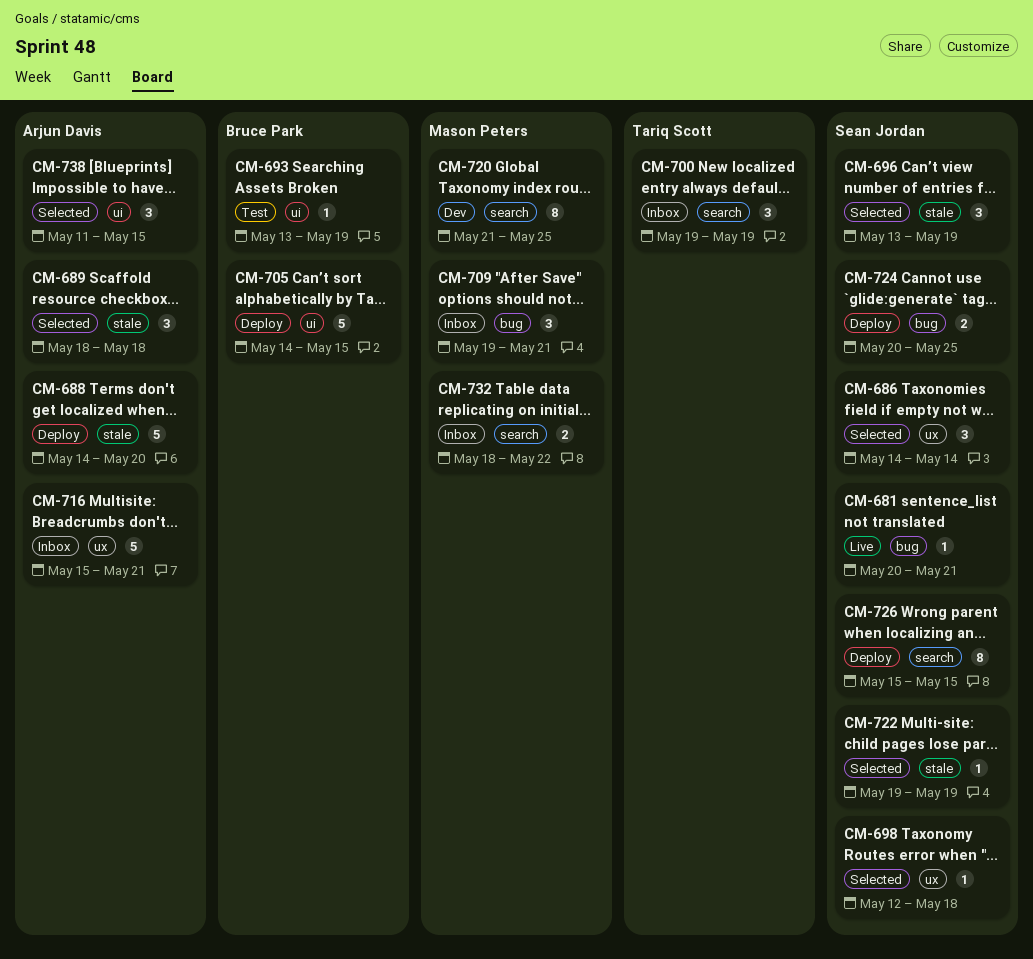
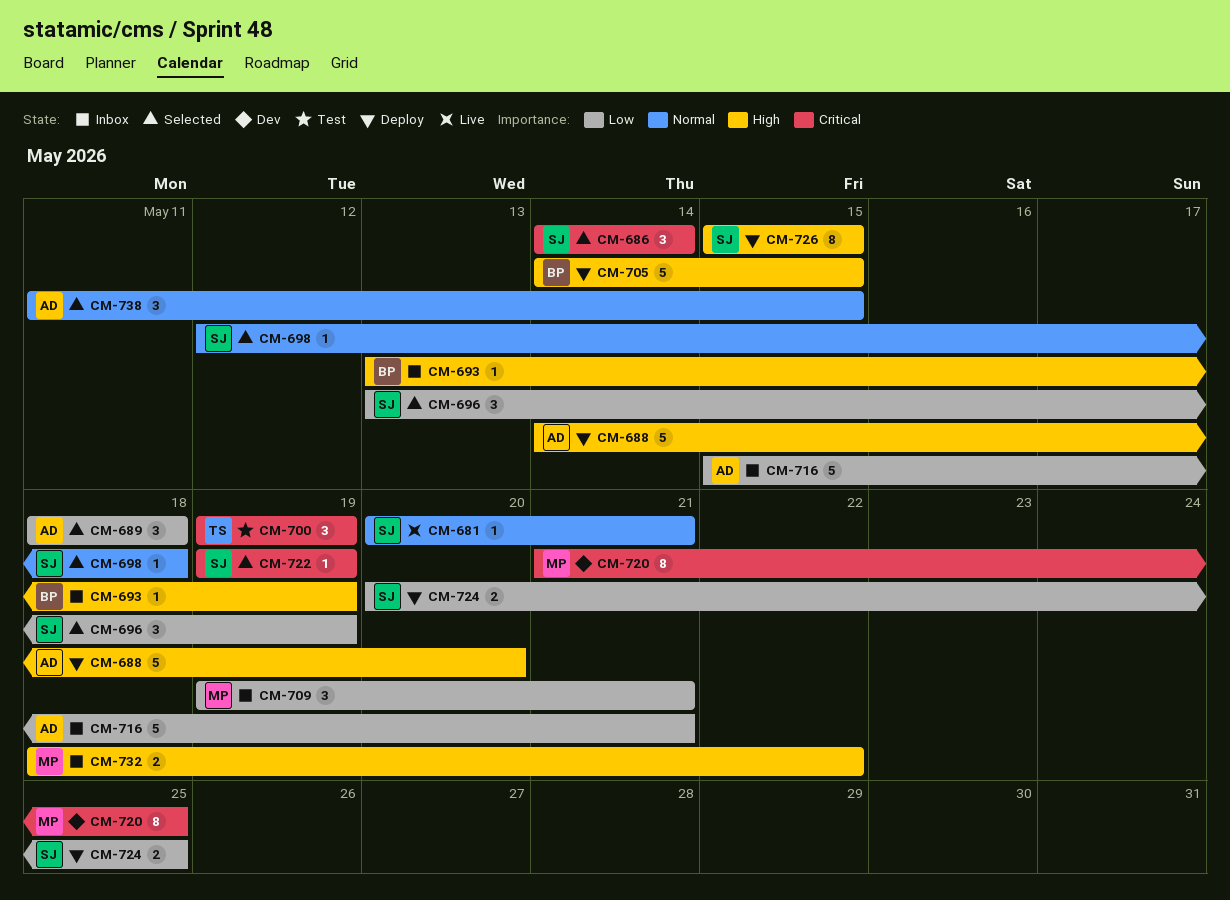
CM-693, status: Test -> Inbox
CM-700, status: Inbox -> Test

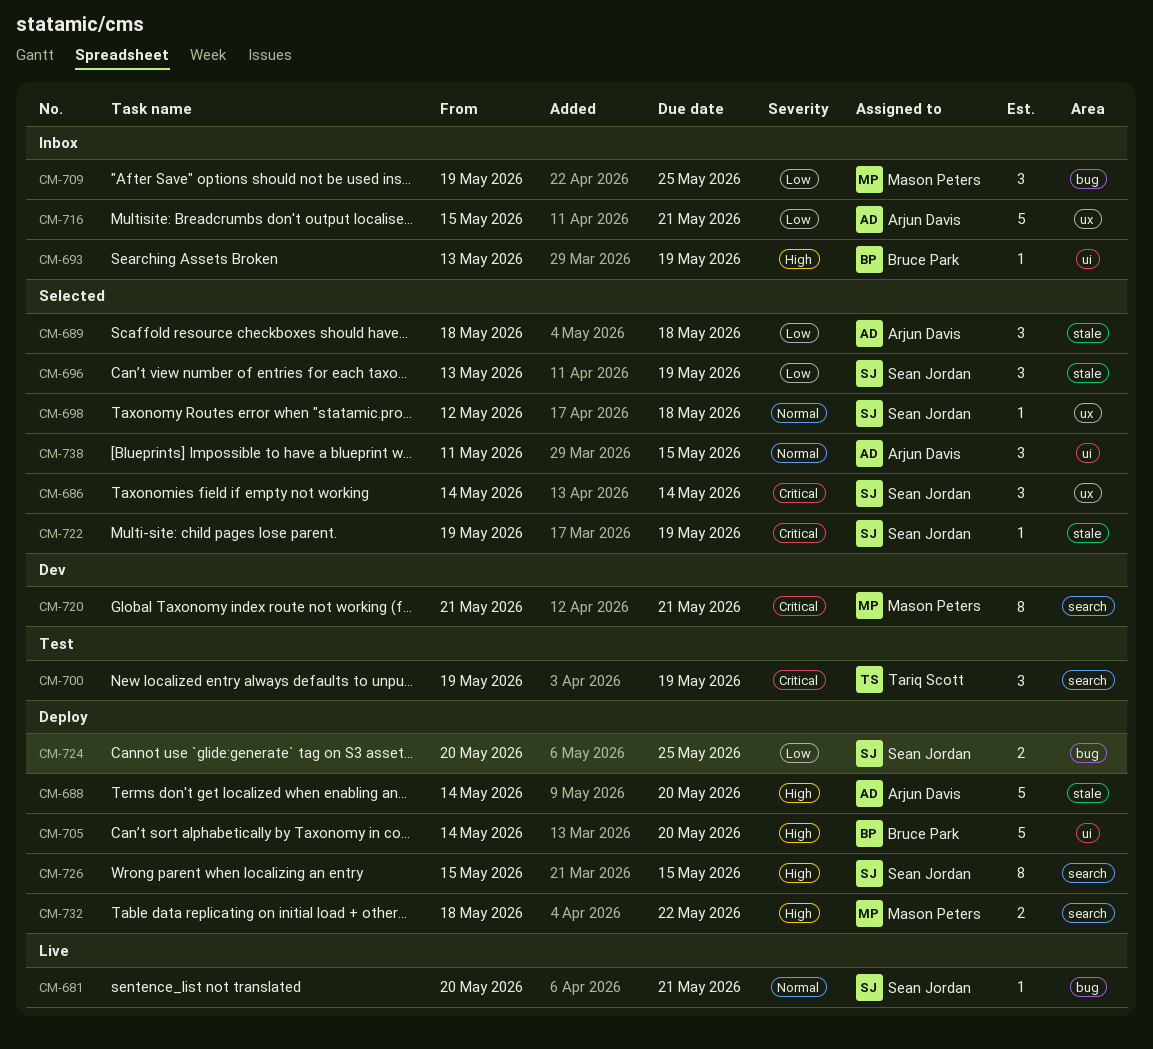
CM-705, due: May 15 -> May 20
CM-709, due: May 21 -> May 25
CM-720, due: May 25 -> May 21
CM-732, status: Inbox -> Deploy

